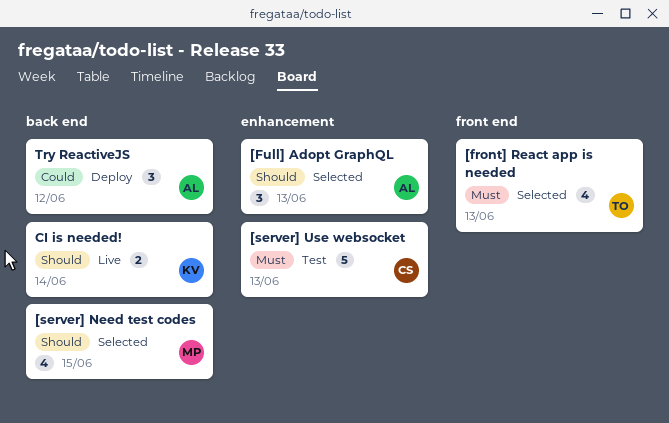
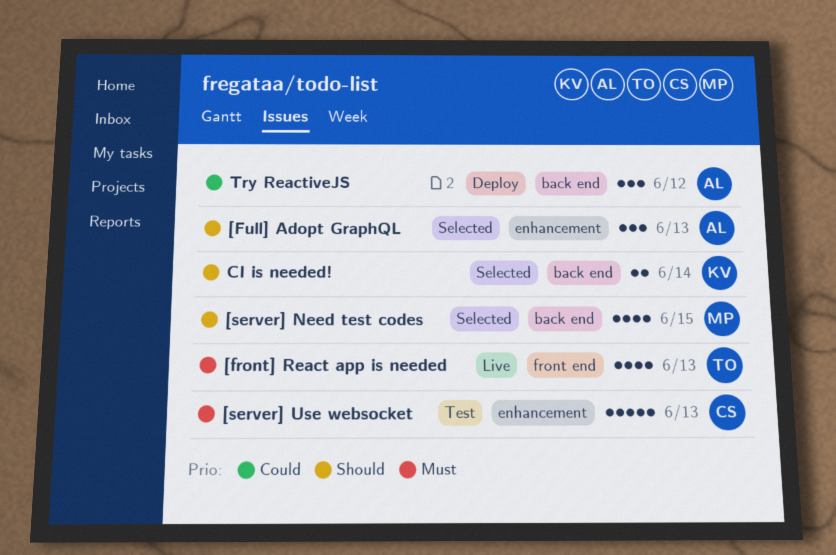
[front] React app is needed, status: Selected -> Live
CI is needed!, status: Live -> Selected

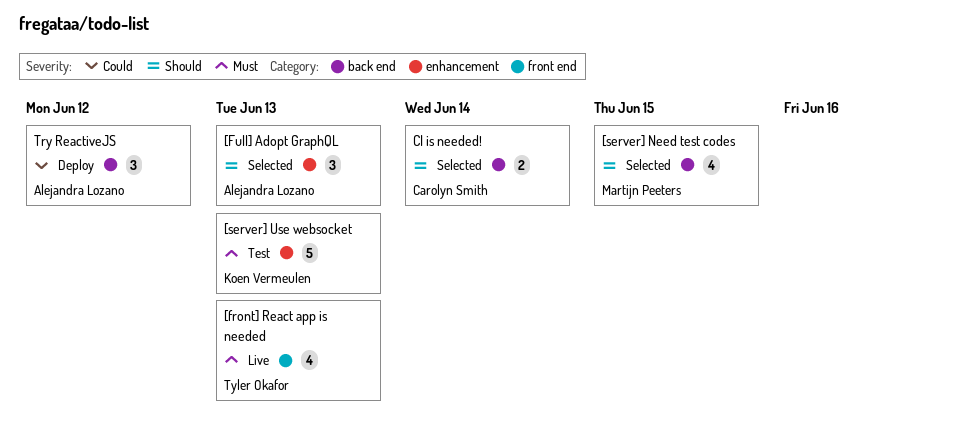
[server] Use websocket, owner: Carolyn Smith -> Koen Vermeulen
CI is needed!, owner: Koen Vermeulen -> Carolyn Smith

